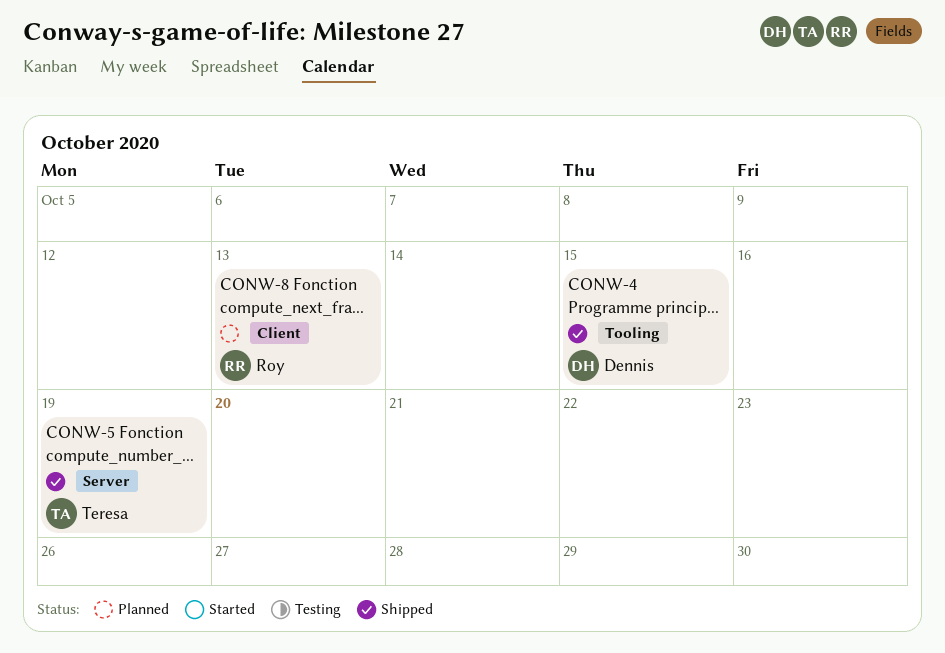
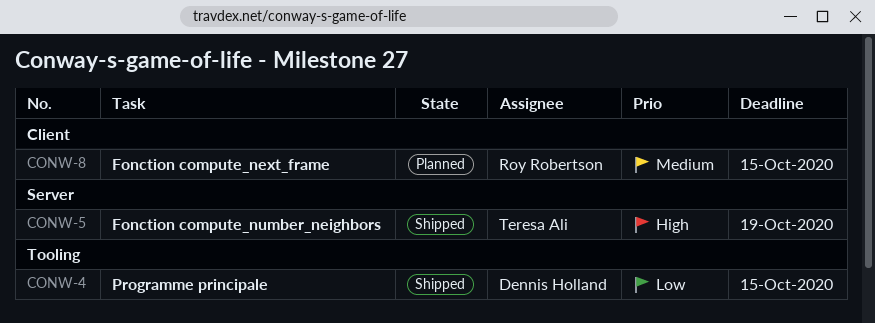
CONW-8, due: Oct 13 -> Oct 15

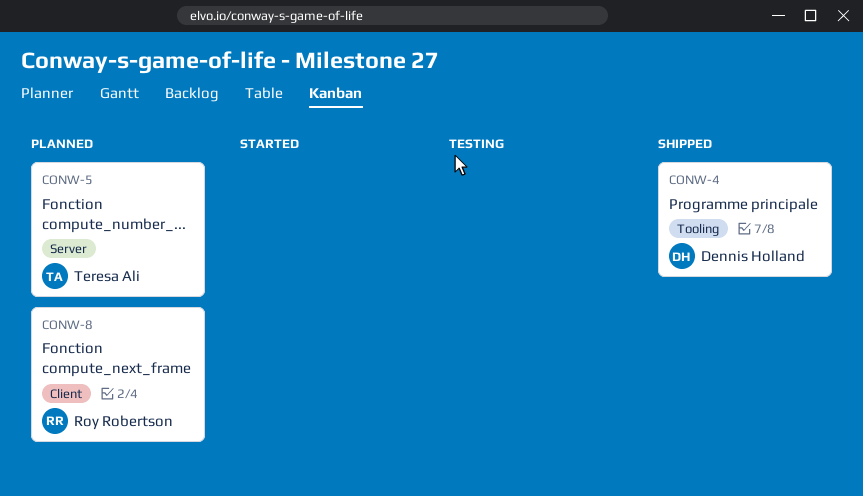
CONW-5, status: Shipped -> Planned

